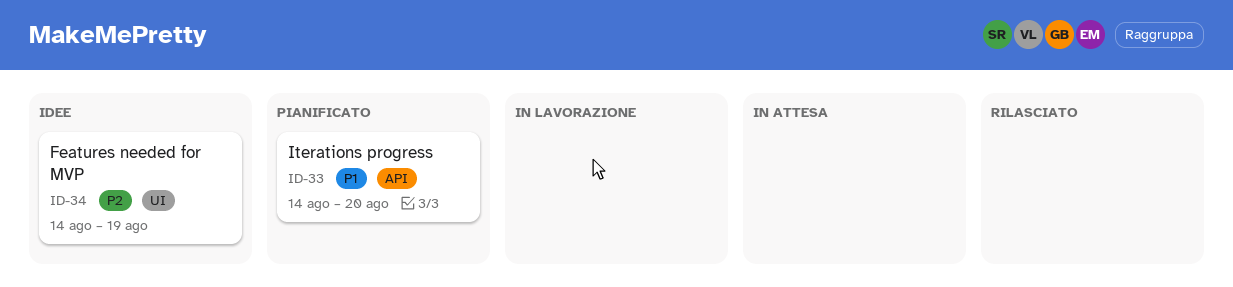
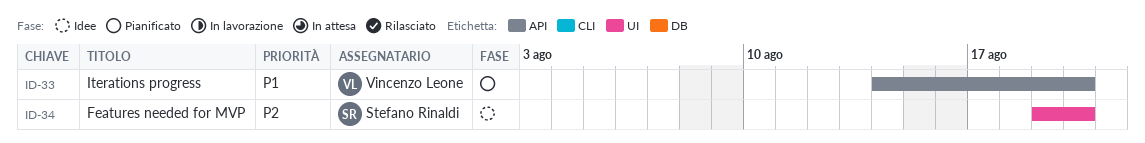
ID-34, start: Aug 14 -> Aug 19
ID-34, due: Aug 19 -> Aug 20

